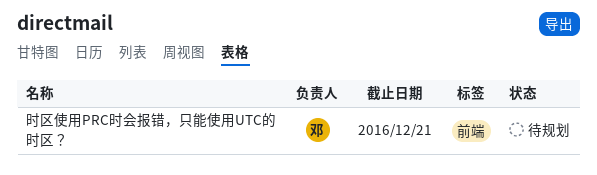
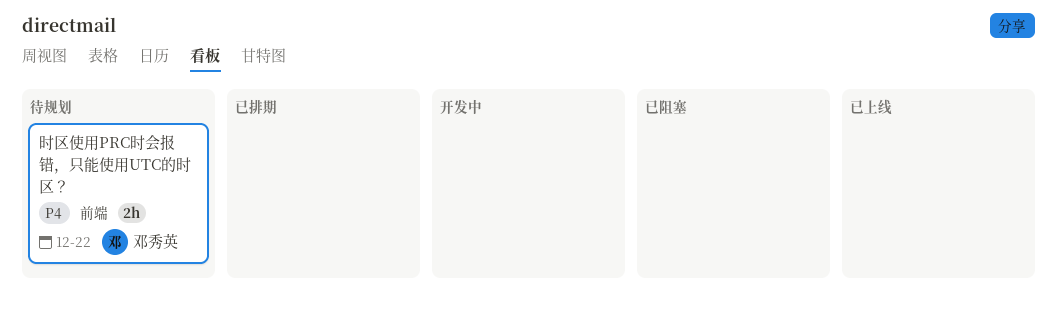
时区使用PRC时会报错，只能使用UTC的时区？, due: Dec 21 -> Dec 22

